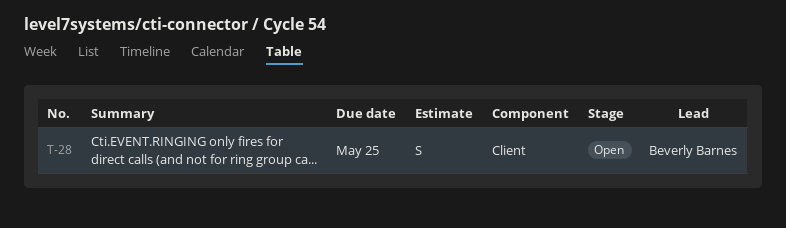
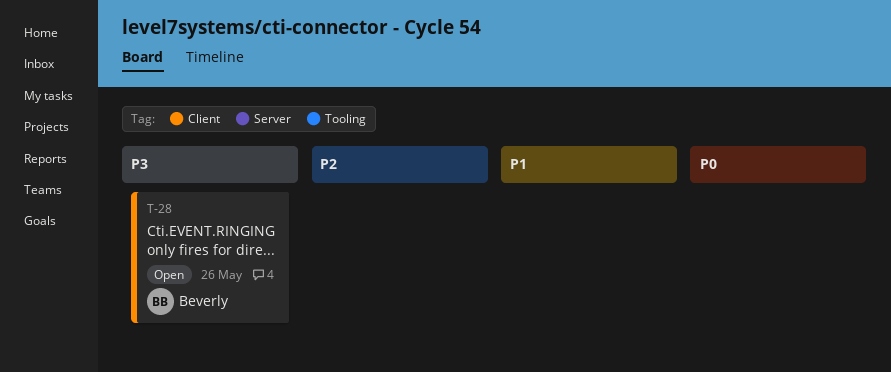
T-28, due: May 25 -> May 26

